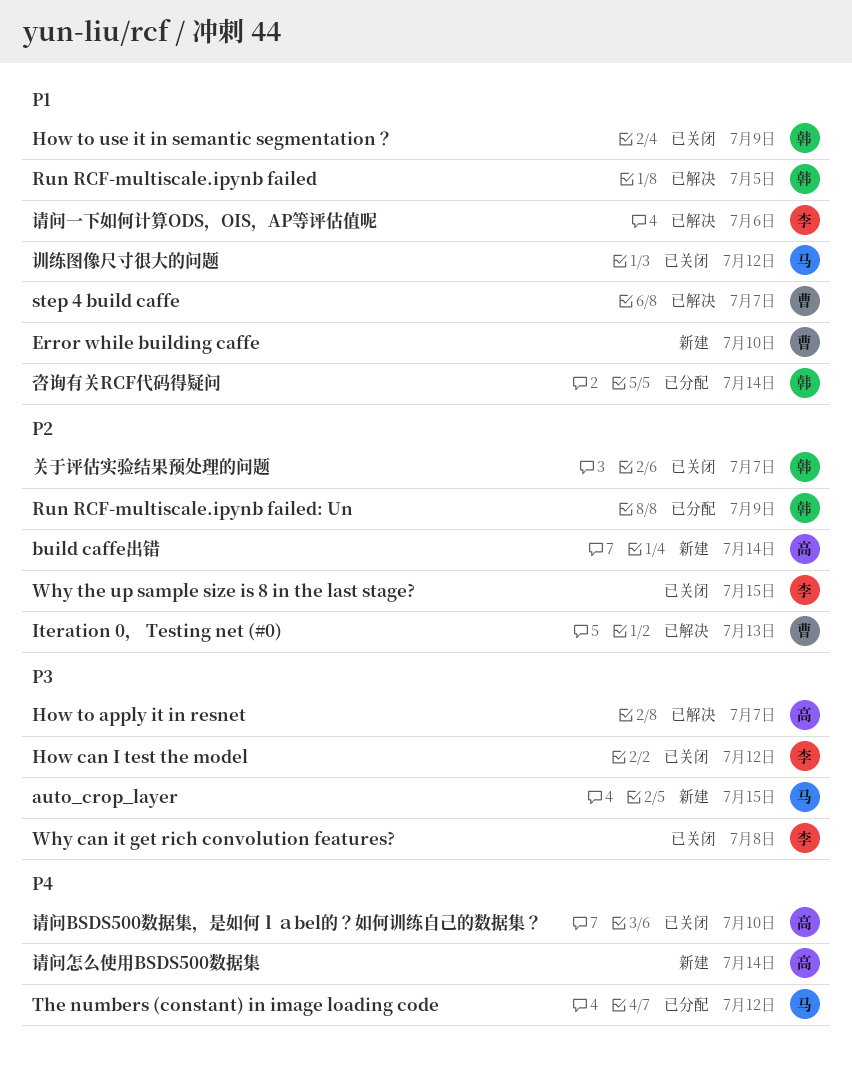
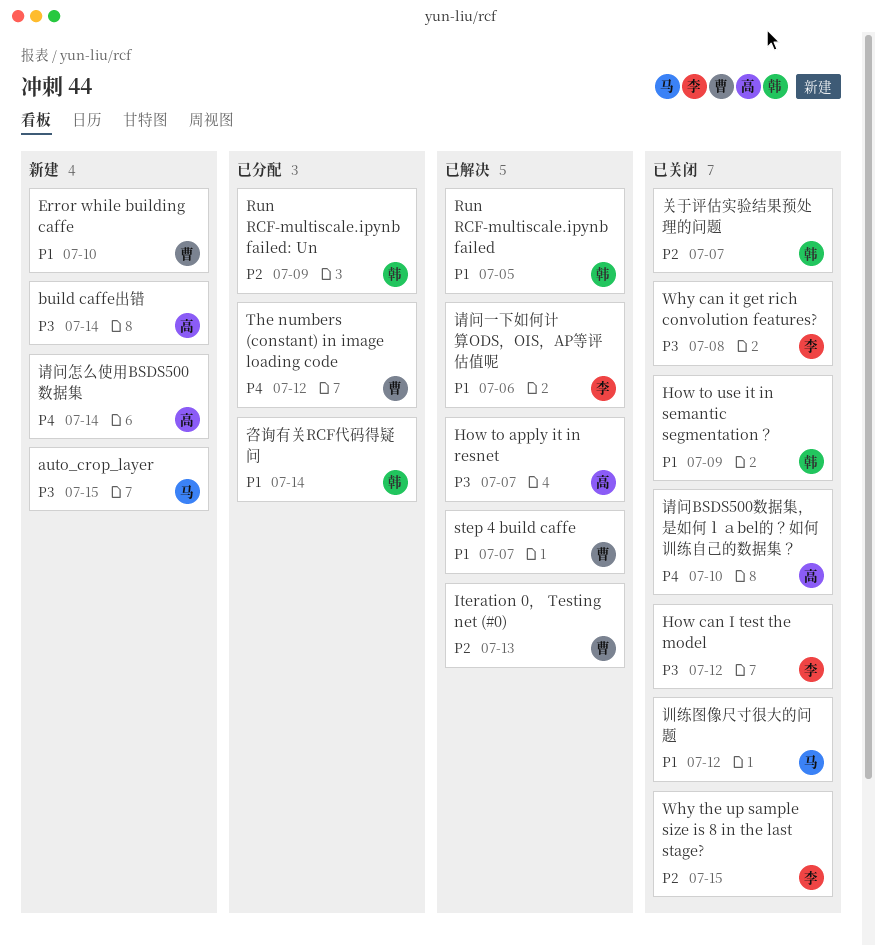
build caffe出错, priority: P2 -> P3
The numbers (constant) in image loading code, owner: 马 -> 曹

